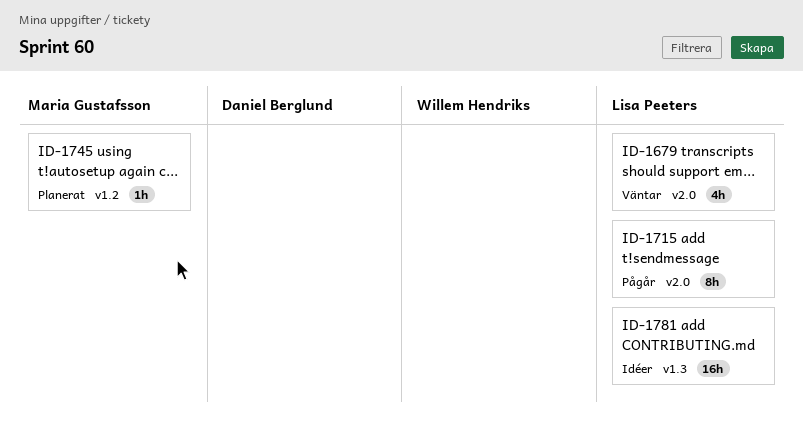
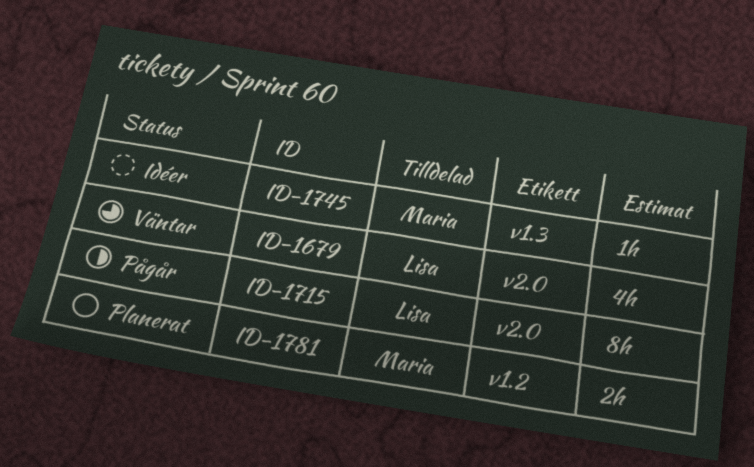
ID-1745, status: Planerat -> Idéer
ID-1745, label: v1.2 -> v1.3
ID-1781, status: Idéer -> Planerat
ID-1781, owner: Lisa Peeters -> Maria Gustafsson
ID-1781, label: v1.3 -> v1.2
ID-1781, estimate: 16h -> 2h

